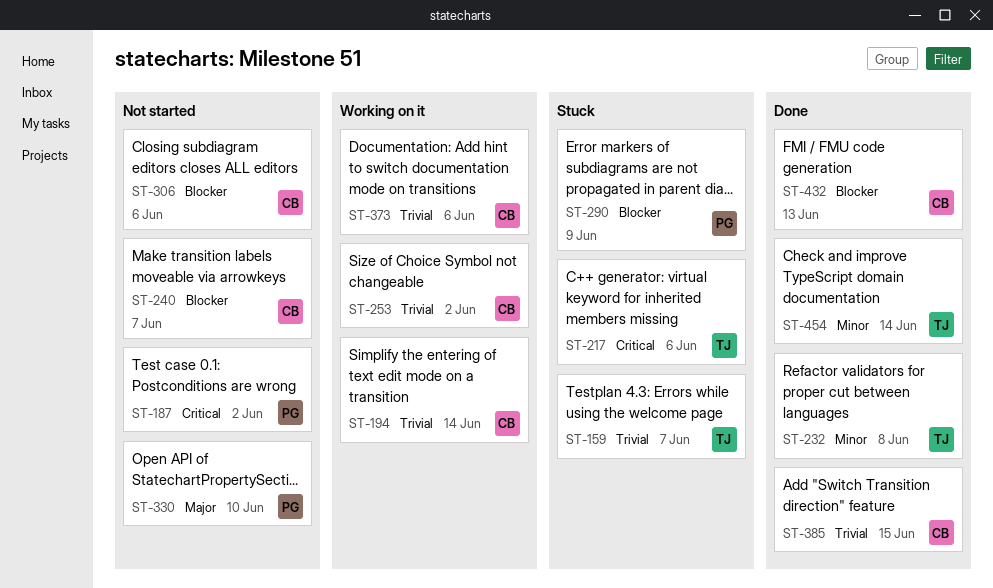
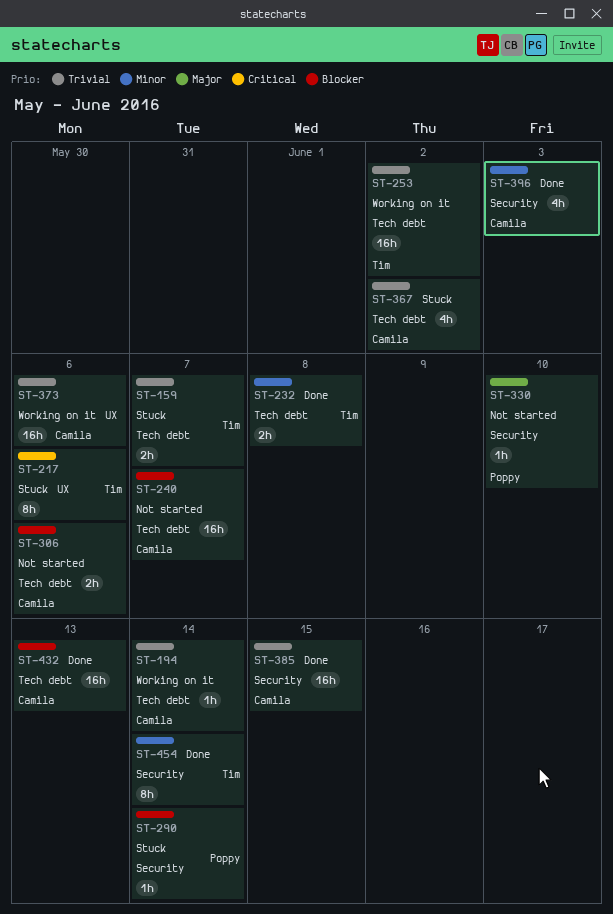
ST-187: present -> none
ST-253, owner: Camila -> Tim
ST-290, due: Jun 9 -> Jun 14
ST-367: none -> present
ST-396: none -> present

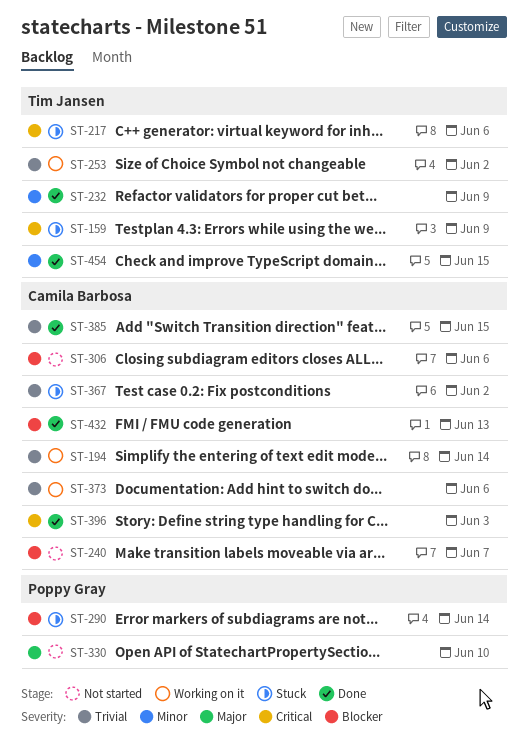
ST-159, priority: Trivial -> Critical
ST-159, due: Jun 7 -> Jun 9
ST-232, due: Jun 8 -> Jun 9
ST-396, priority: Minor -> Critical
ST-454, due: Jun 14 -> Jun 15

